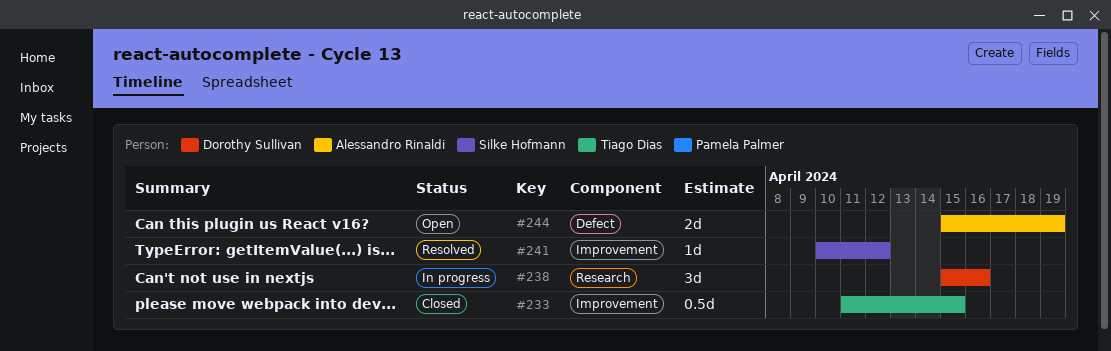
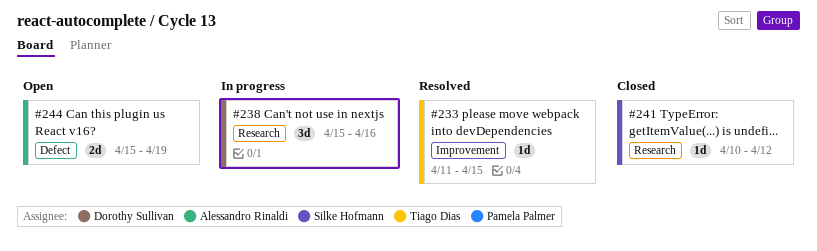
#233, status: Closed -> Resolved
#233, estimate: 0.5d -> 1d
#241, status: Resolved -> Closed
#241, label: Improvement -> Research

